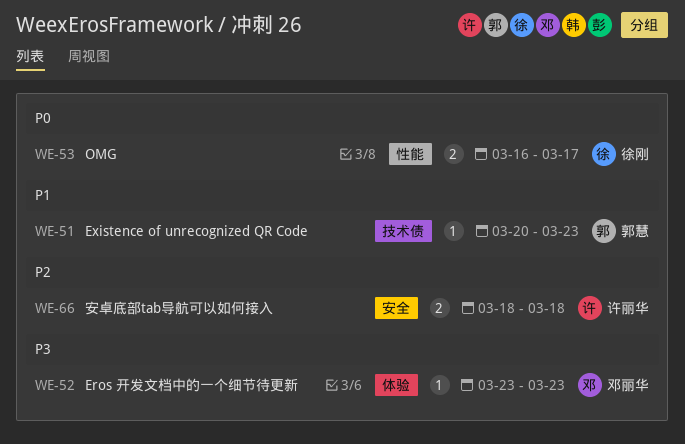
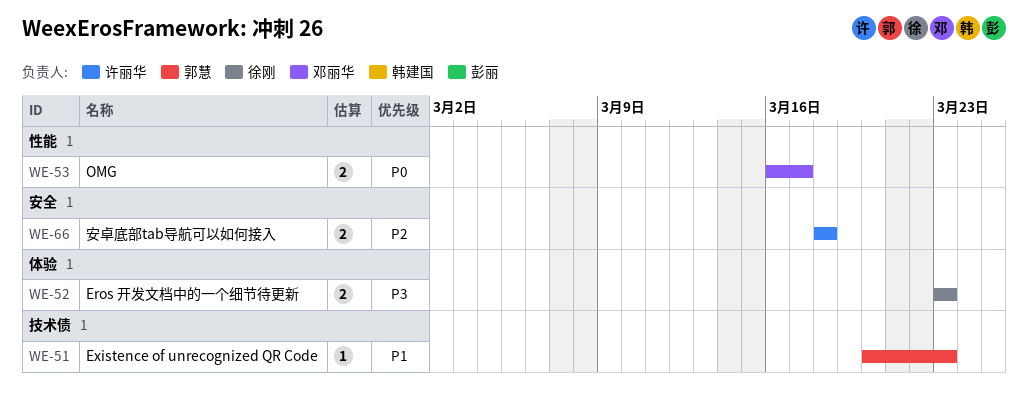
WE-52, owner: 邓丽华 -> 徐刚
WE-52, estimate: 1 -> 2
WE-53, owner: 徐刚 -> 邓丽华

